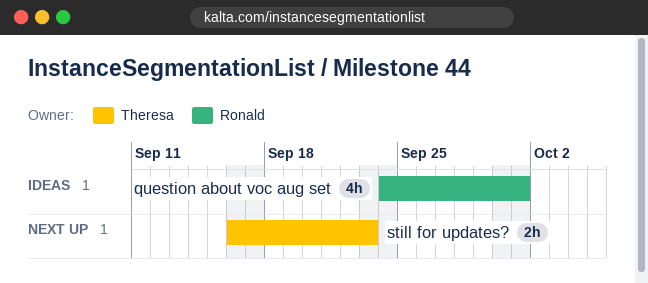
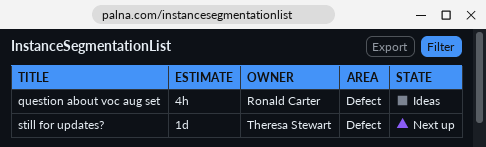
still for updates?, estimate: 2h -> 1d

